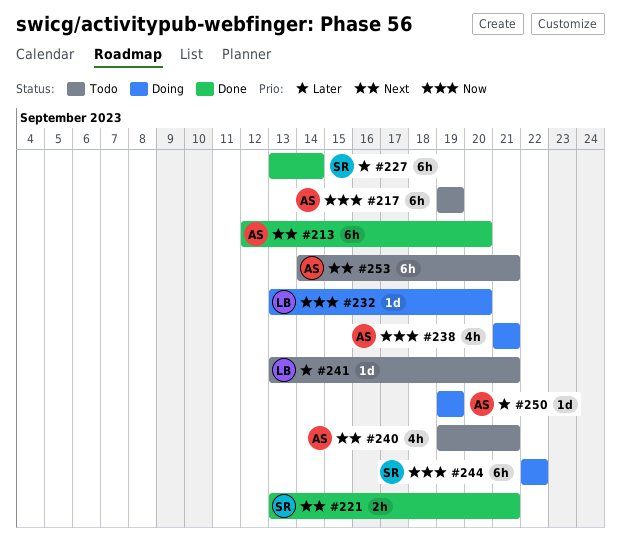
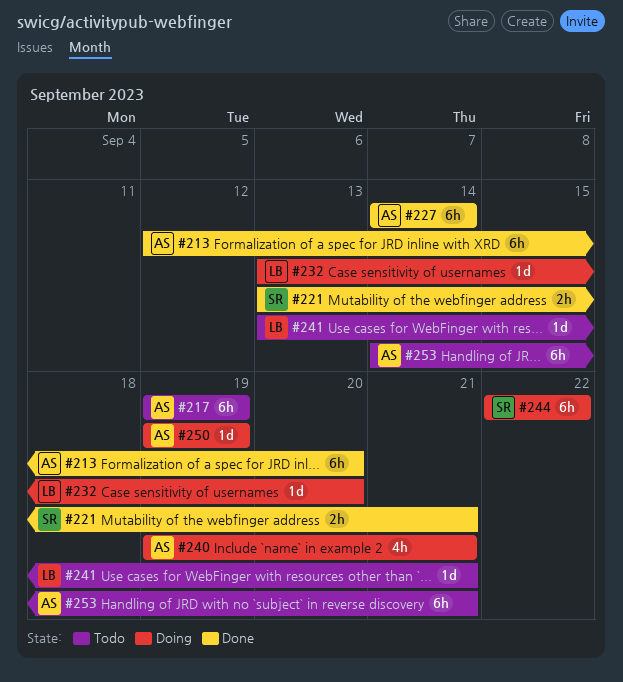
#227, owner: SR -> AS
#227, start: Sep 13 -> Sep 14
#238: present -> none
#240, status: Todo -> Doing

